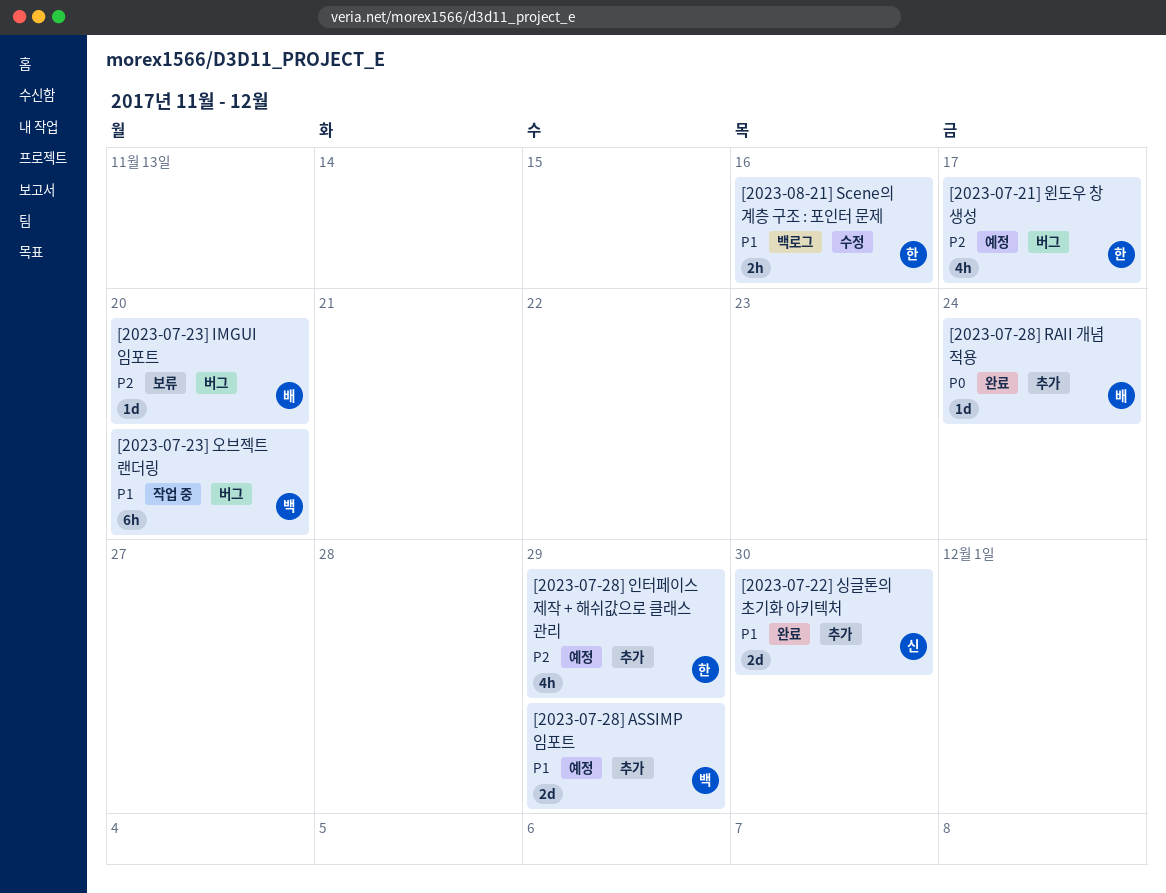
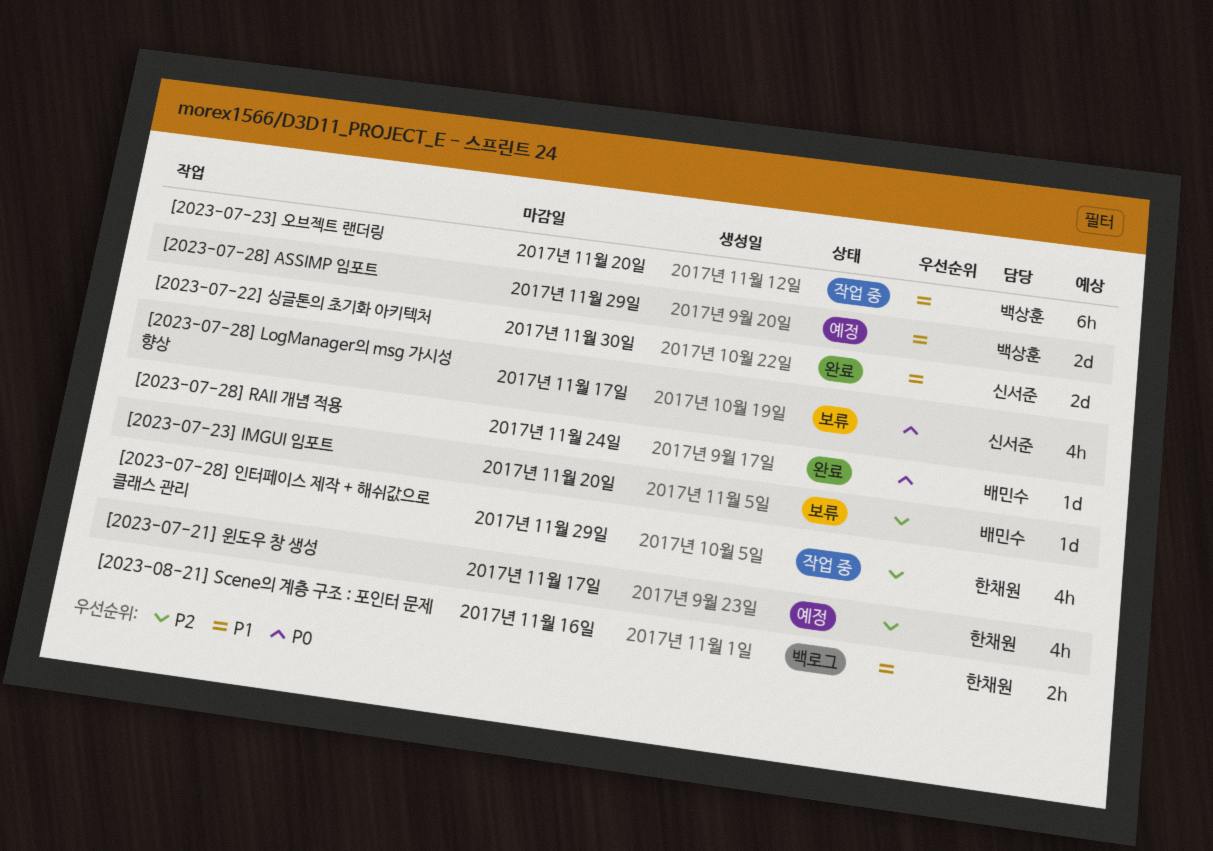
[2023-07-28] LogManager의 msg 가시성 향상: none -> present
[2023-07-28] 인터페이스 제작 + 해쉬값으로 클래스 관리, status: 예정 -> 작업 중

